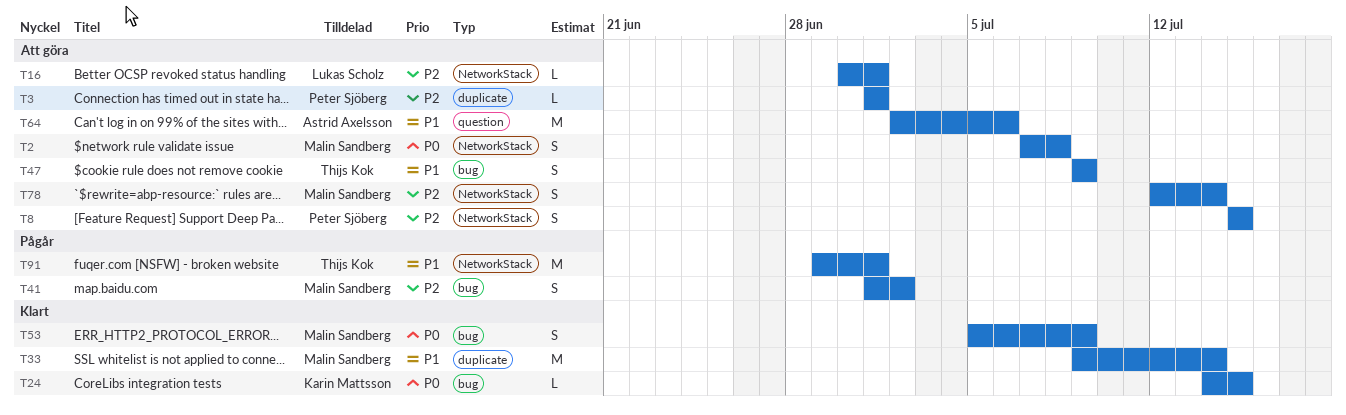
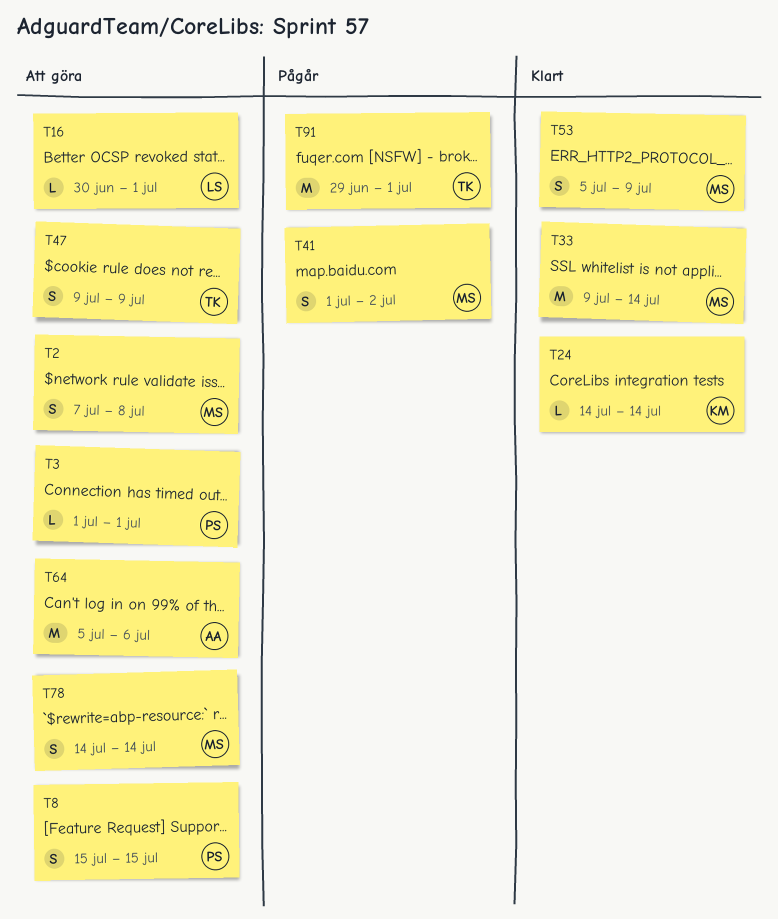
T24, due: Jul 15 -> Jul 14
T64, start: Jul 2 -> Jul 5
T78, start: Jul 12 -> Jul 14

